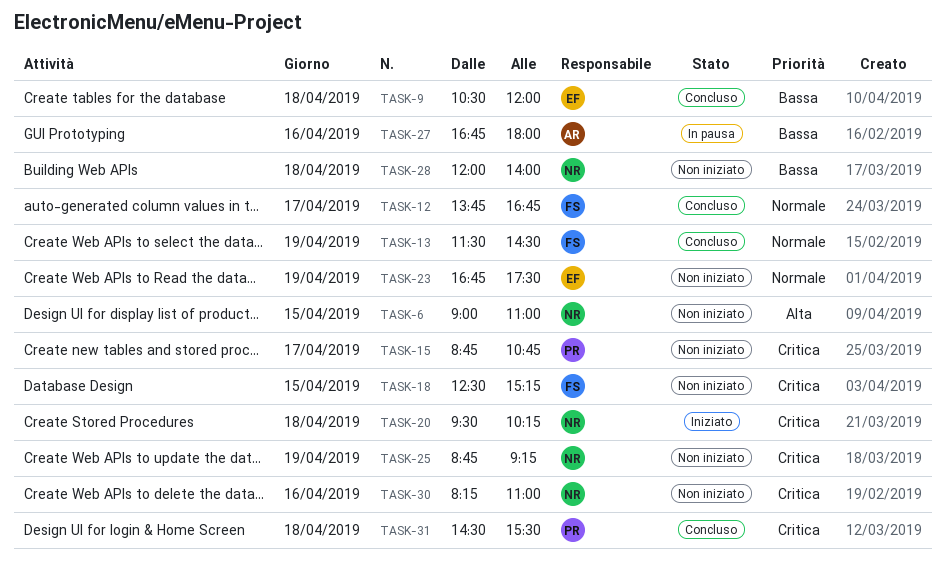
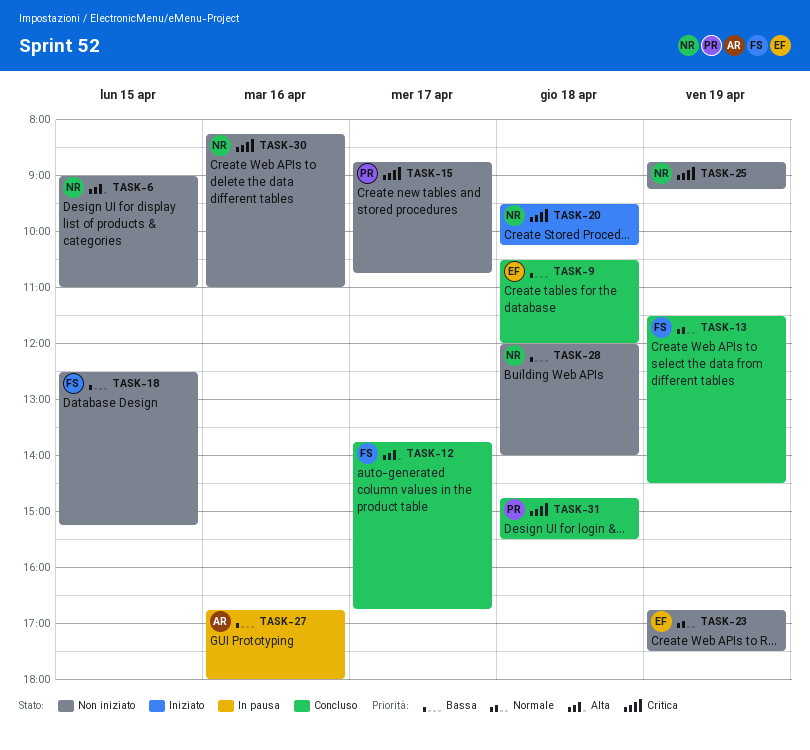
TASK-12, priority: Normale -> Alta
TASK-18, priority: Critica -> Bassa
TASK-31, begins: 14:30 -> 14:45

